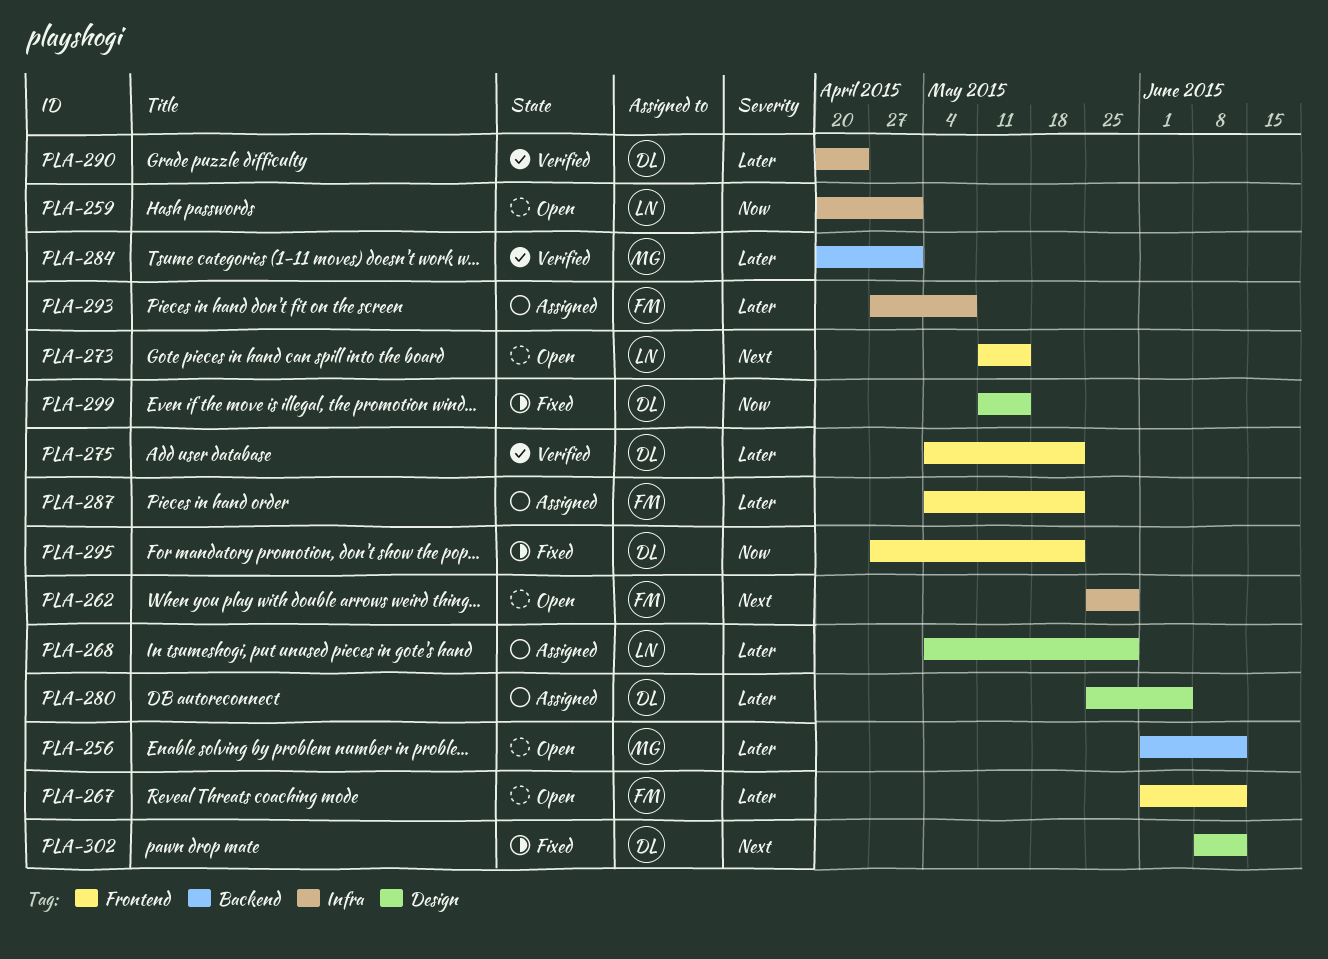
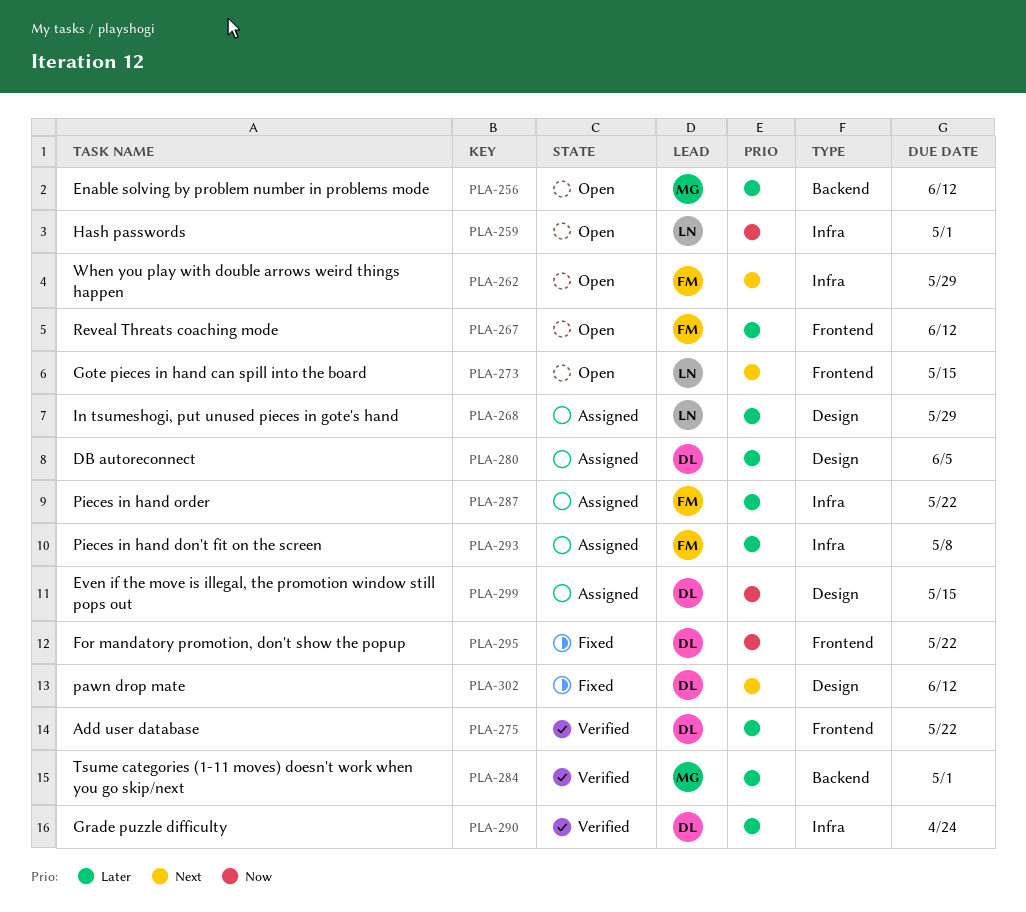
PLA-287, label: Frontend -> Infra
PLA-299, status: Fixed -> Assigned

